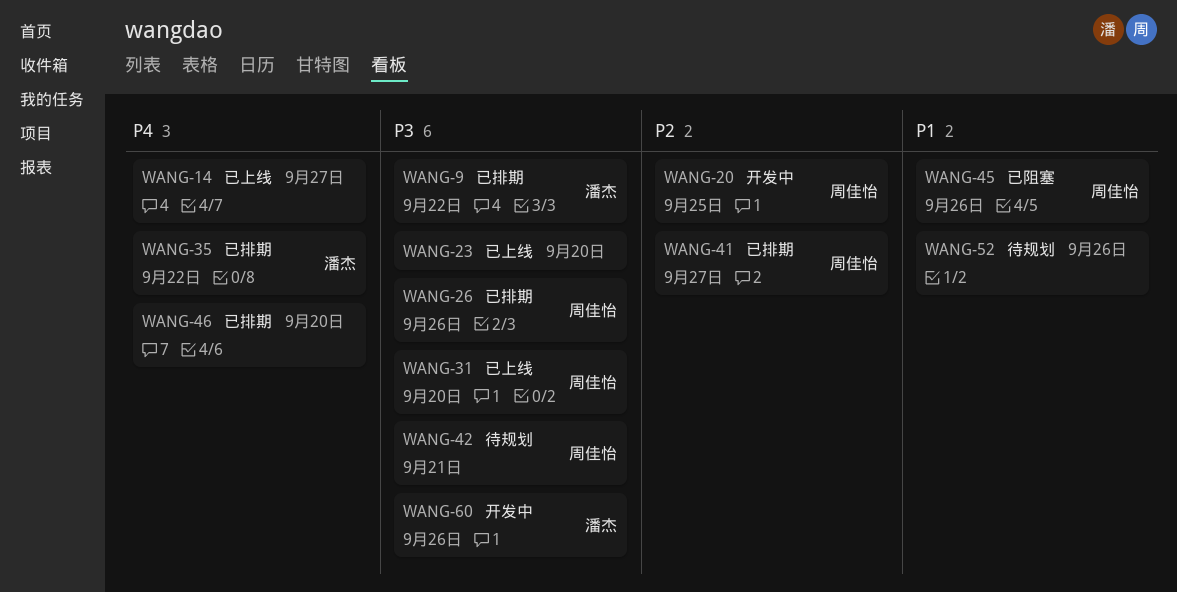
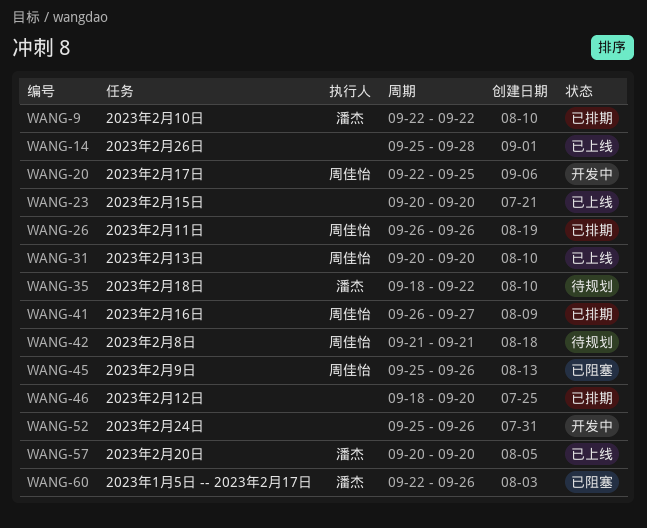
WANG-14, due: Sep 27 -> Sep 28
WANG-35, status: 已排期 -> 待规划
WANG-52, status: 待规划 -> 开发中
WANG-57: none -> present
WANG-60, status: 开发中 -> 已阻塞

